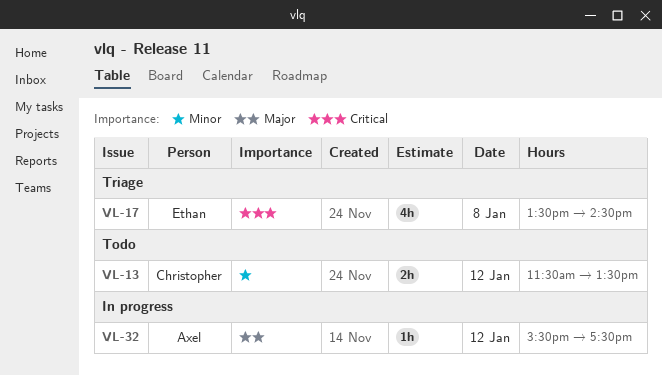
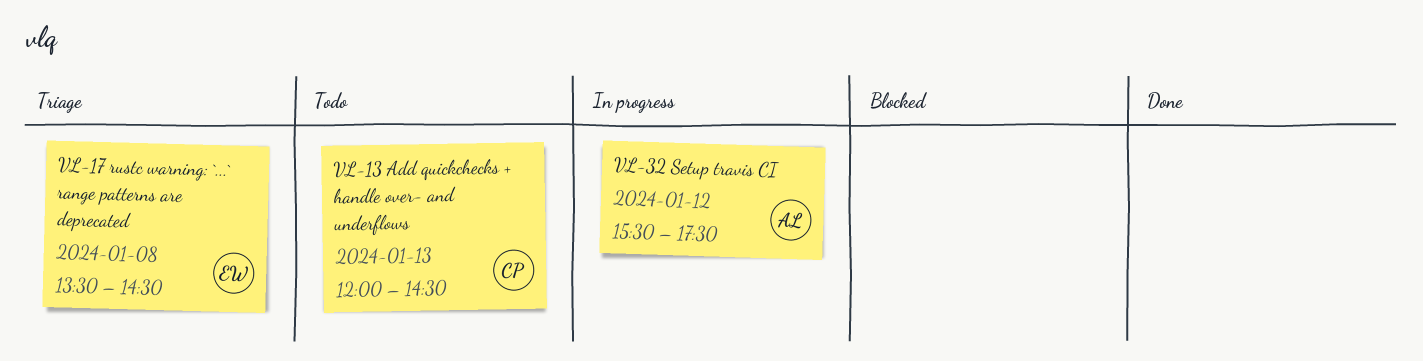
VL-13, day: Jan 12 -> Jan 13
VL-13, begins: 11:30 -> 12:00
VL-13, ends: 13:30 -> 14:30

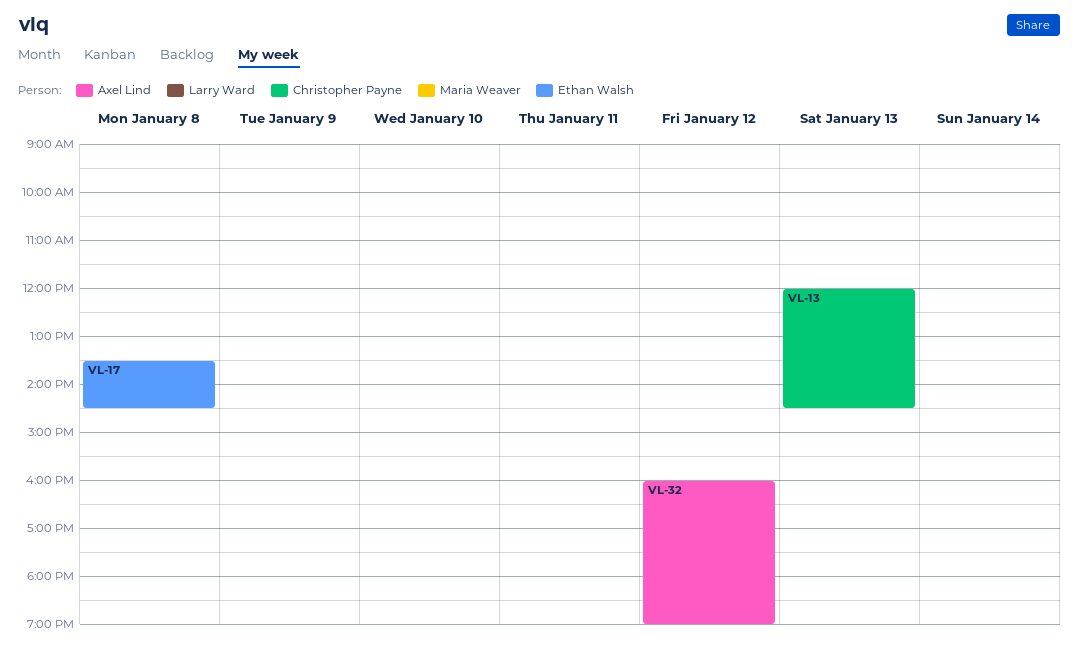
VL-32, begins: 15:30 -> 16:00
VL-32, ends: 17:30 -> 19:00

